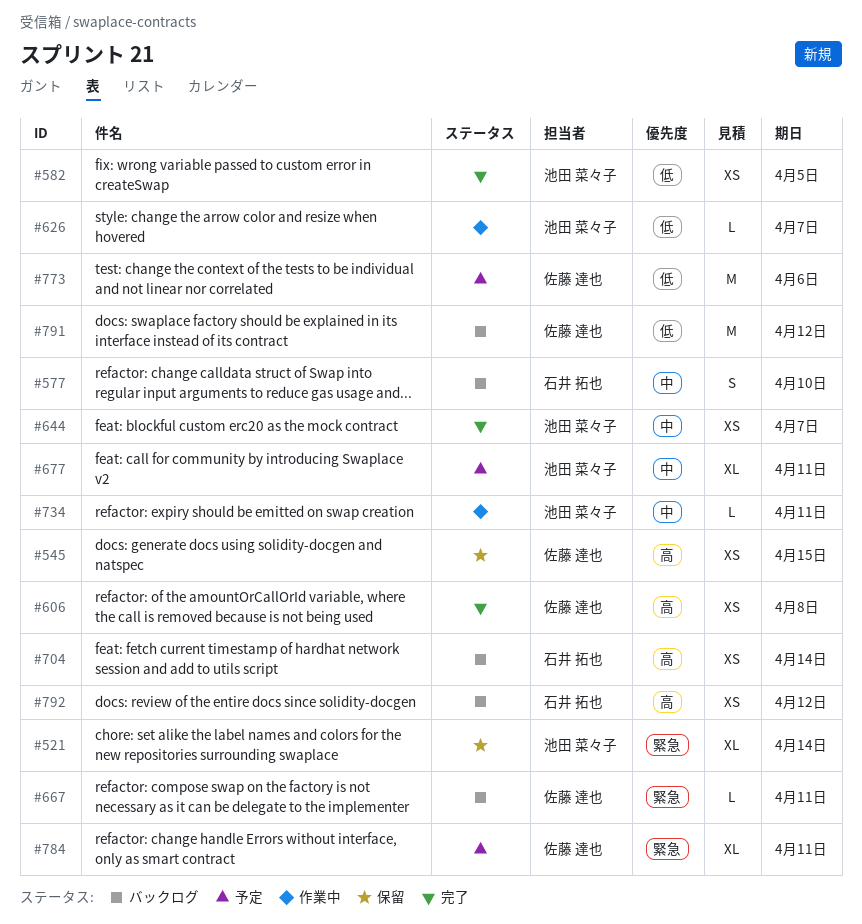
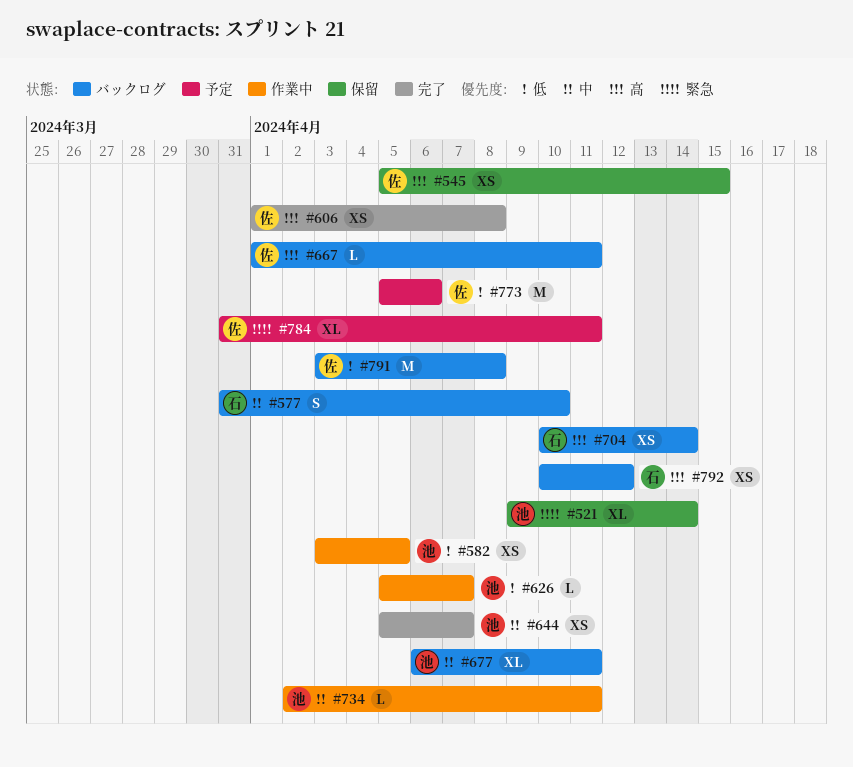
#582, status: 完了 -> 作業中
#667, priority: 緊急 -> 高
#677, status: 予定 -> バックログ
#791, due: Apr 12 -> Apr 8

